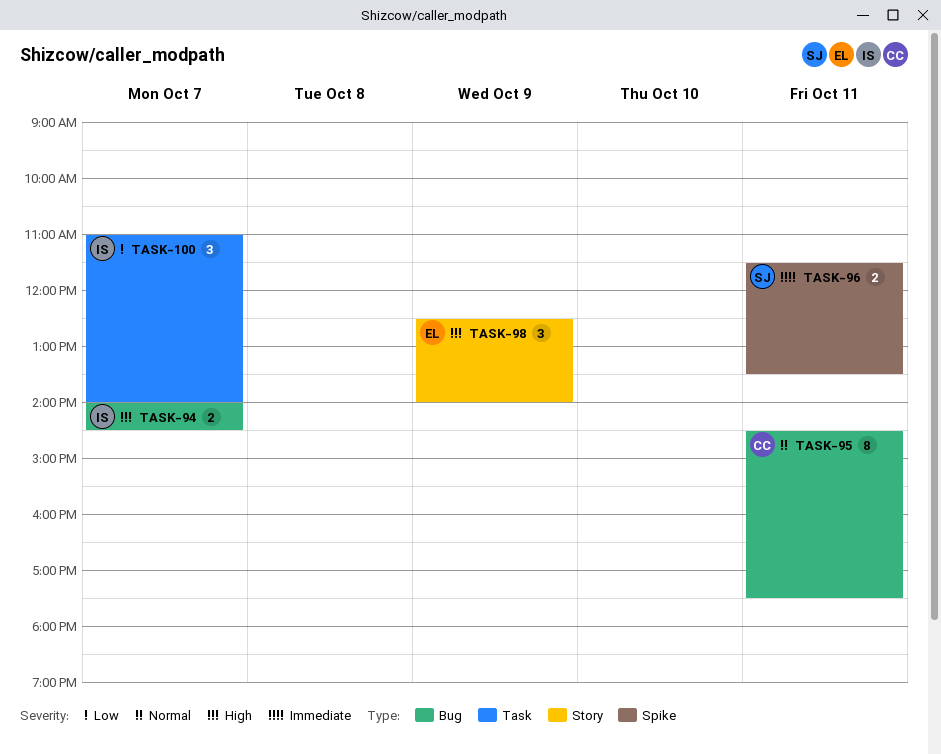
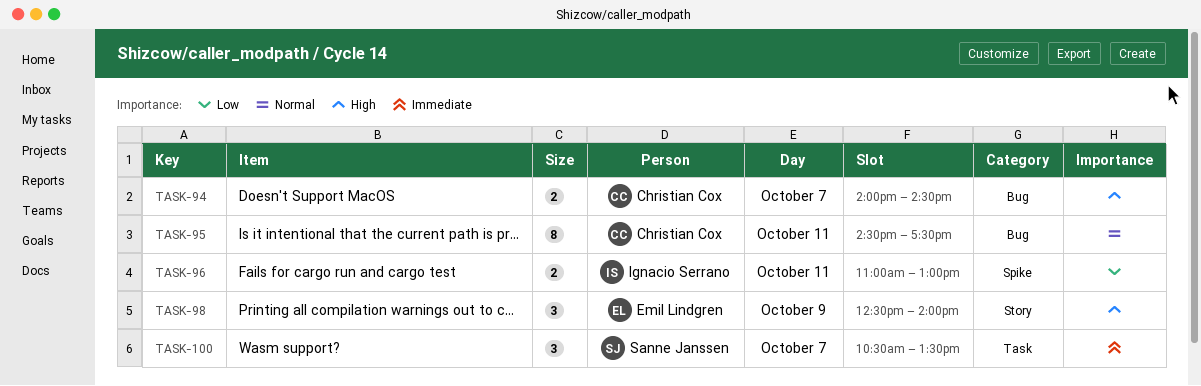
TASK-94, owner: Ignacio Serrano -> Christian Cox
TASK-96, owner: Sanne Janssen -> Ignacio Serrano
TASK-96, priority: Immediate -> Low
TASK-96, begins: 11:30 -> 11:00
TASK-96, ends: 13:30 -> 13:00
TASK-100, owner: Ignacio Serrano -> Sanne Janssen
TASK-100, priority: Low -> Immediate
TASK-100, begins: 11:00 -> 10:30
TASK-100, ends: 14:00 -> 13:30

